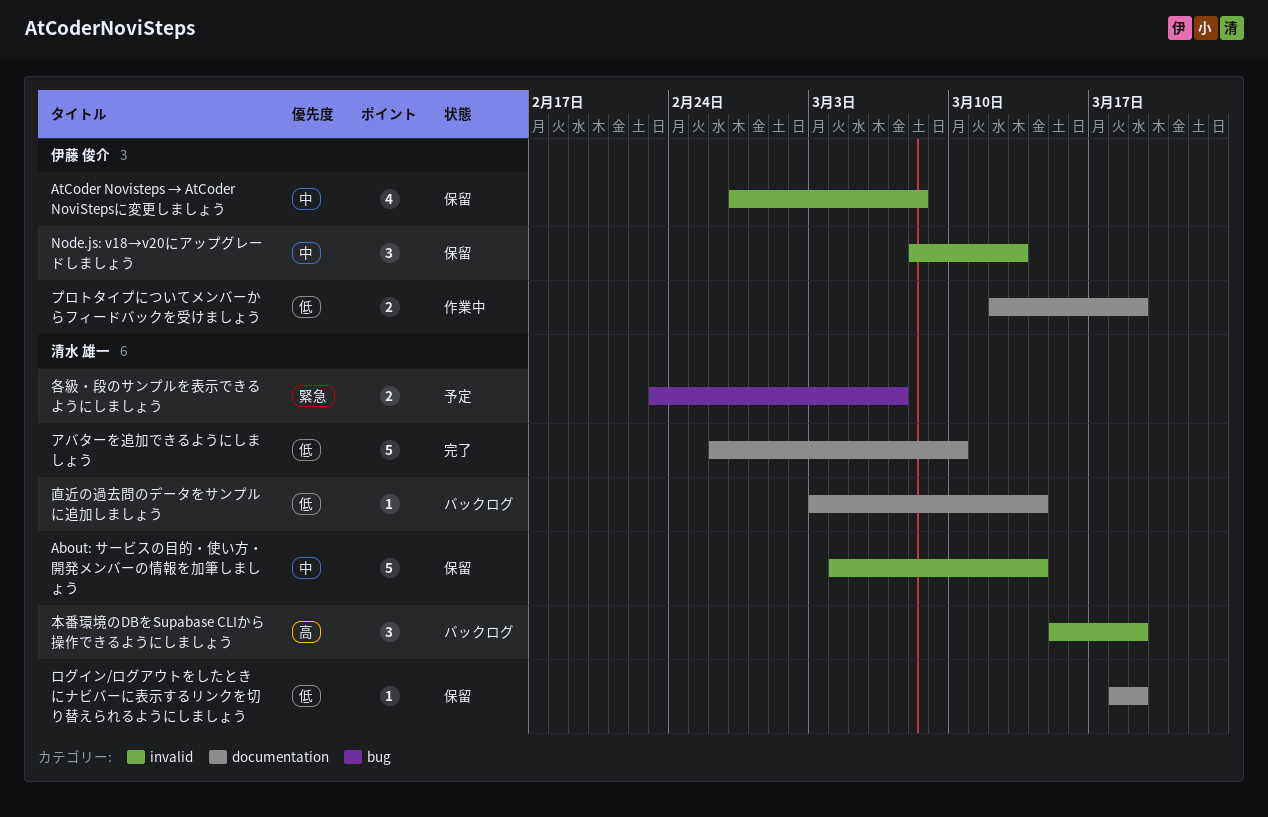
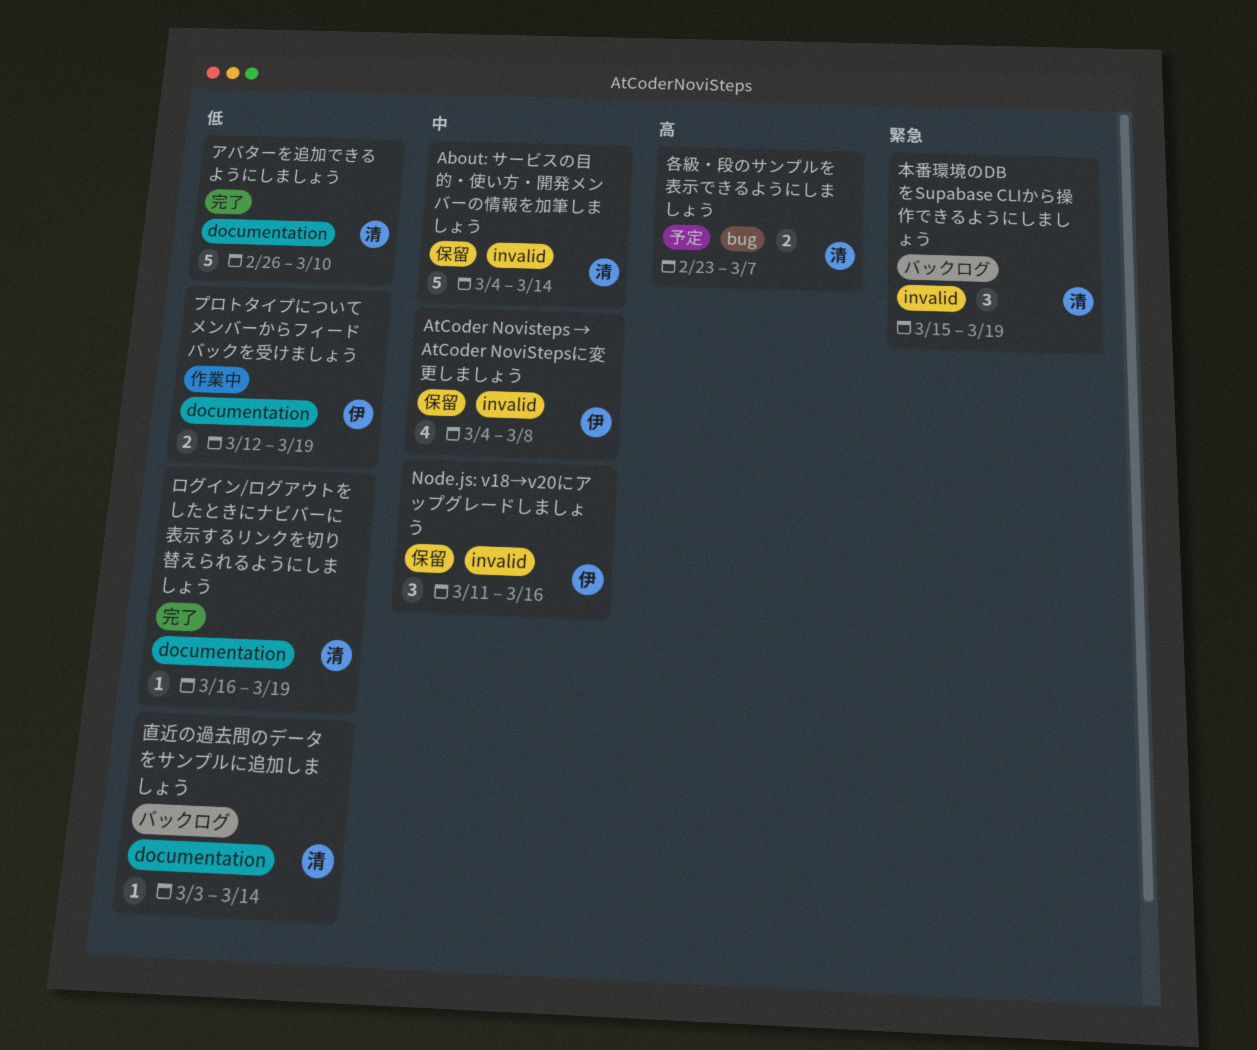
AtCoder Novisteps → AtCoder NoviStepsに変更しましょう, start: Feb 27 -> Mar 4
Node.js: v18→v20にアップグレードしましょう, start: Mar 8 -> Mar 11
Node.js: v18→v20にアップグレードしましょう, due: Mar 13 -> Mar 16
ログイン/ログアウトをしたときにナビバーに表示するリンクを切り替えられるようにしましょう, status: 保留 -> 完了
ログイン/ログアウトをしたときにナビバーに表示するリンクを切り替えられるようにしましょう, start: Mar 18 -> Mar 16
各級・段のサンプルを表示できるようにしましょう, priority: 緊急 -> 高
本番環境のDBをSupabase CLIから操作できるようにしましょう, priority: 高 -> 緊急

